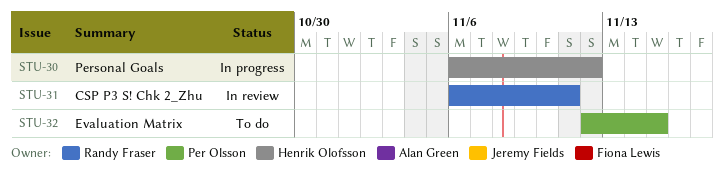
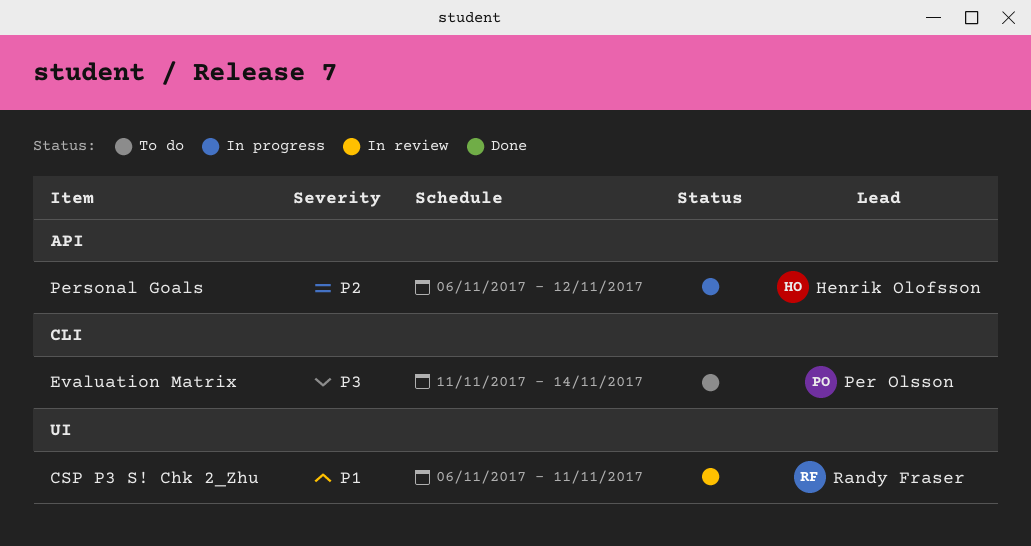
Evaluation Matrix, start: Nov 12 -> Nov 11
Evaluation Matrix, due: Nov 15 -> Nov 14

